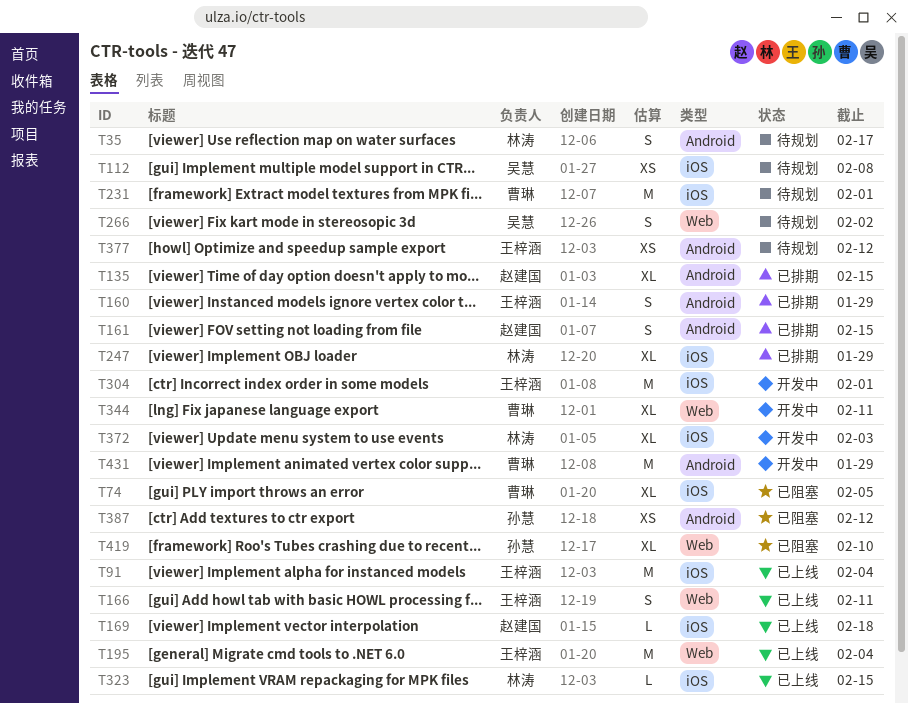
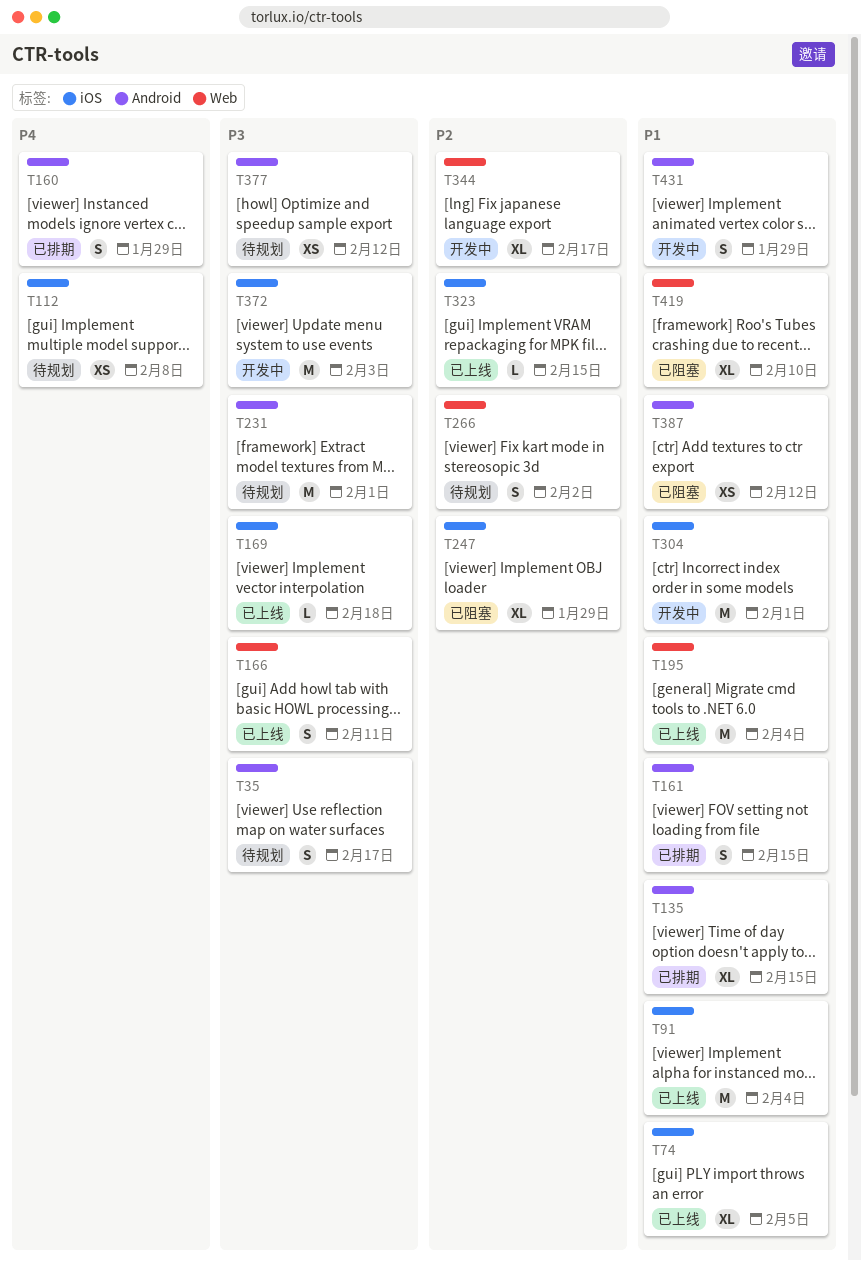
T74, status: 已阻塞 -> 已上线
T231, label: iOS -> Android
T247, status: 已排期 -> 已阻塞
T344, due: Feb 11 -> Feb 17
T372, estimate: XL -> M
T431, estimate: M -> S

